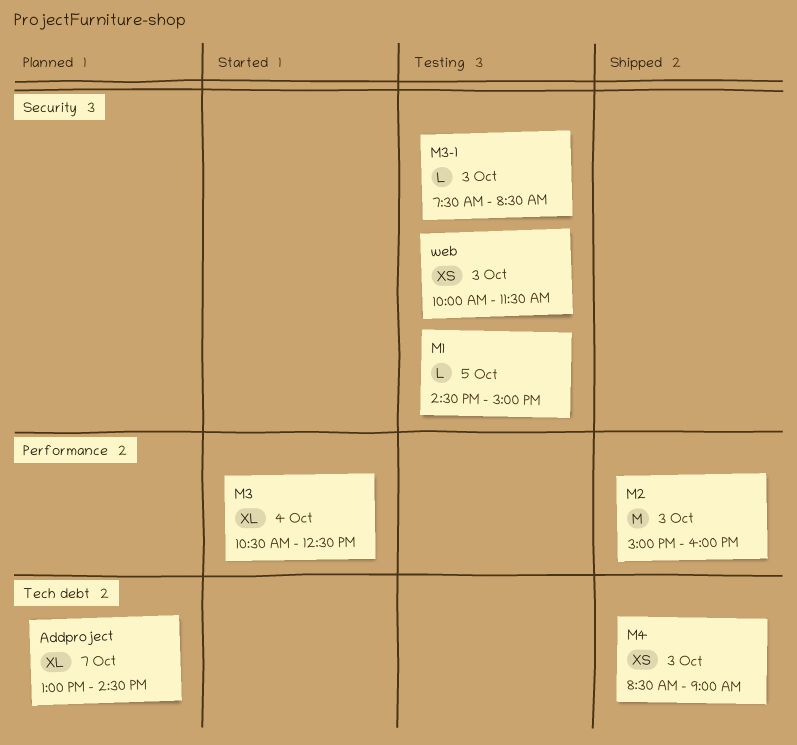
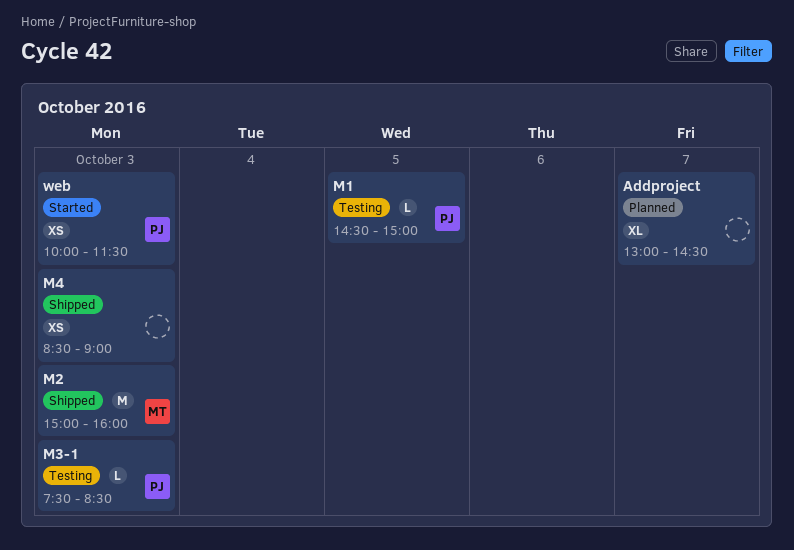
M3: present -> none
web, status: Testing -> Started

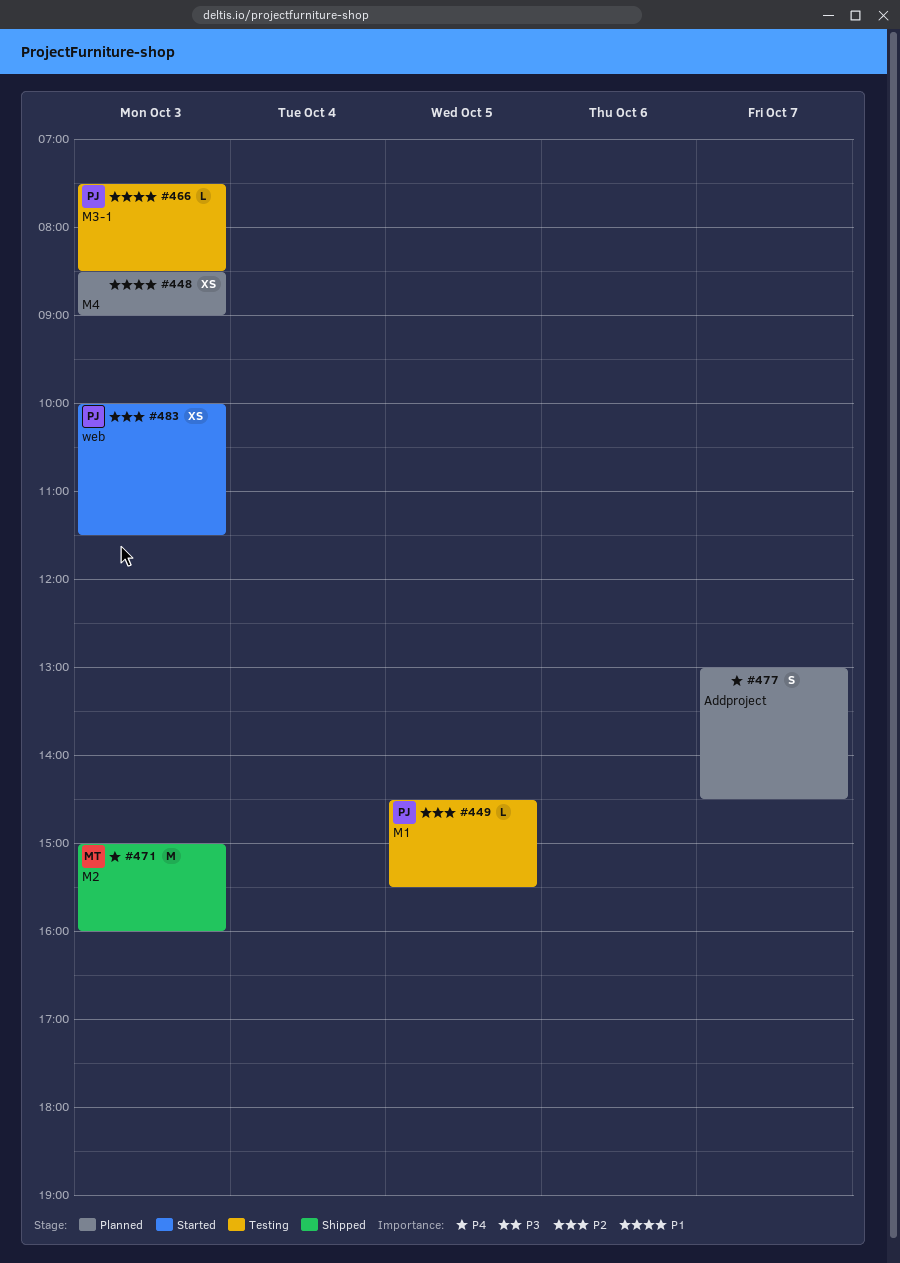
Addproject, estimate: XL -> S
M1, ends: 15:00 -> 15:30
M4, status: Shipped -> Planned

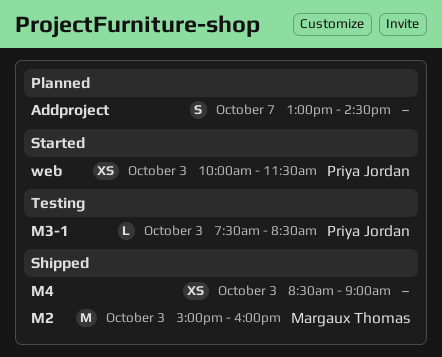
M1: present -> none
M4, status: Planned -> Shipped

